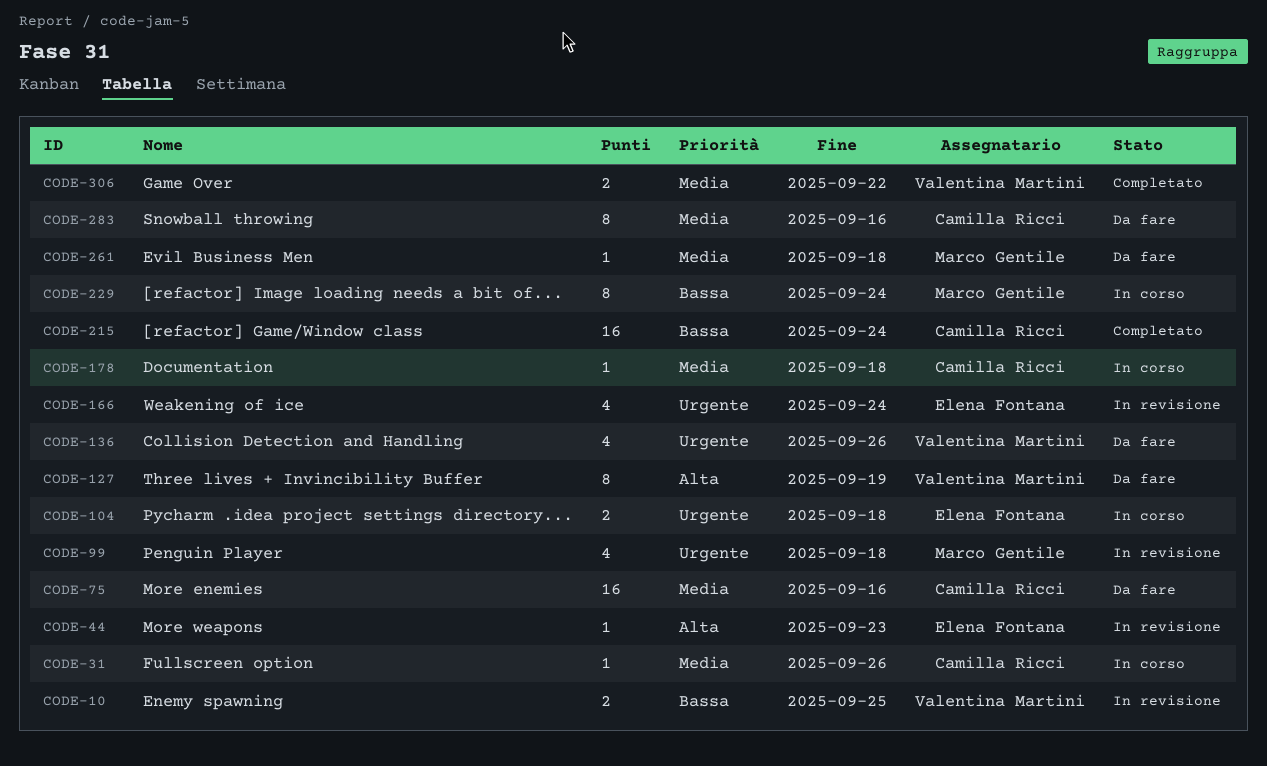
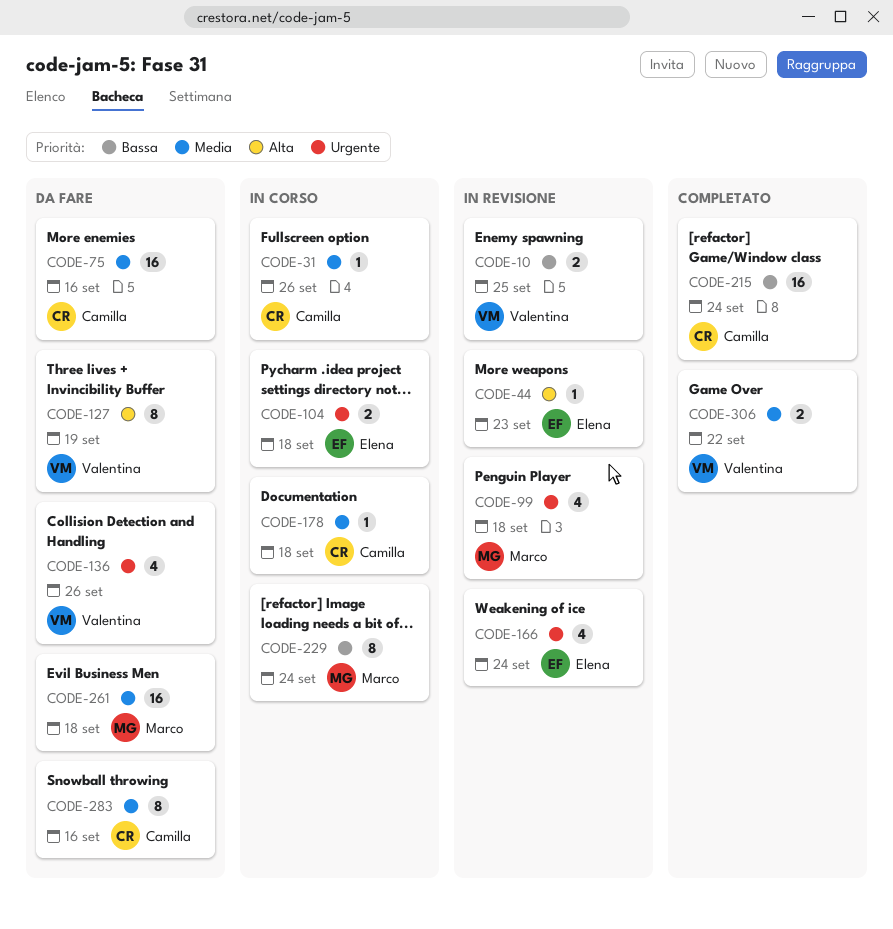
CODE-261, estimate: 1 -> 16

